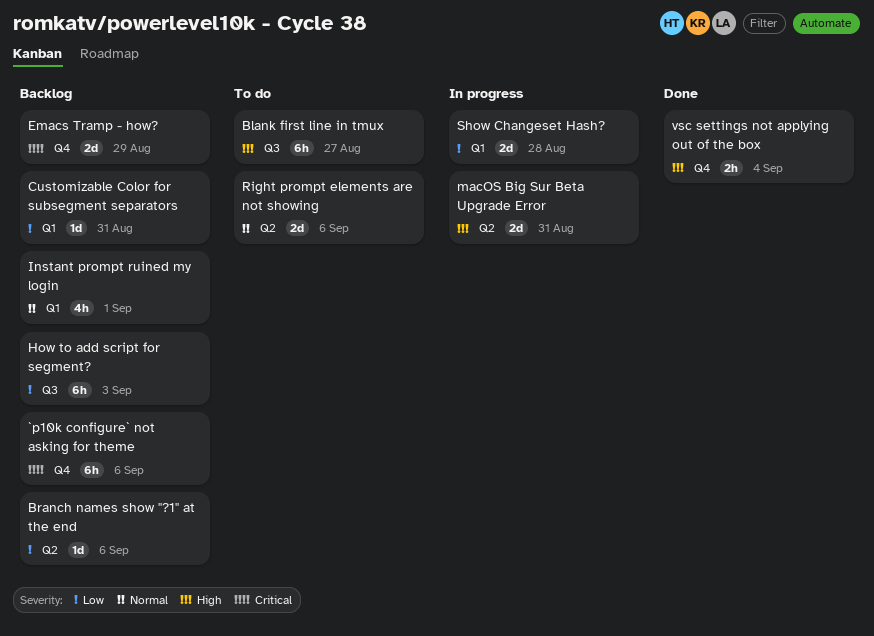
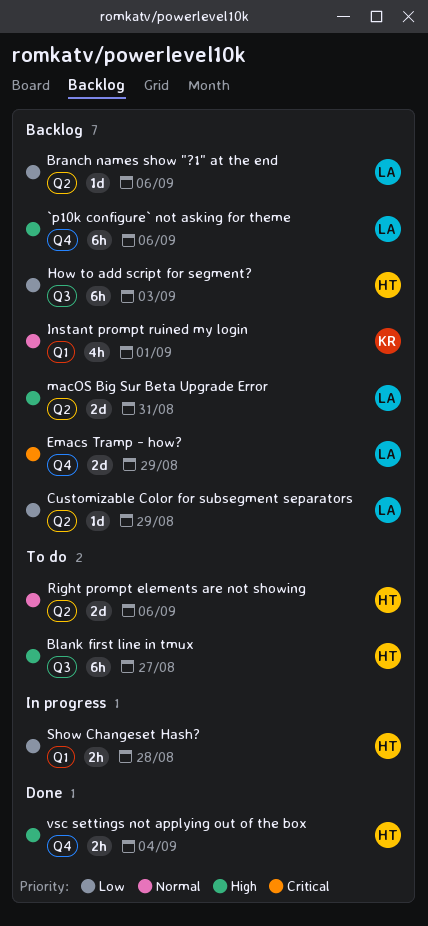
`p10k configure` not asking for theme, priority: Critical -> High
Customizable Color for subsegment separators, label: Q1 -> Q2
Customizable Color for subsegment separators, due: Aug 31 -> Aug 29
macOS Big Sur Beta Upgrade Error, status: In progress -> Backlog
Show Changeset Hash?, estimate: 2d -> 2h

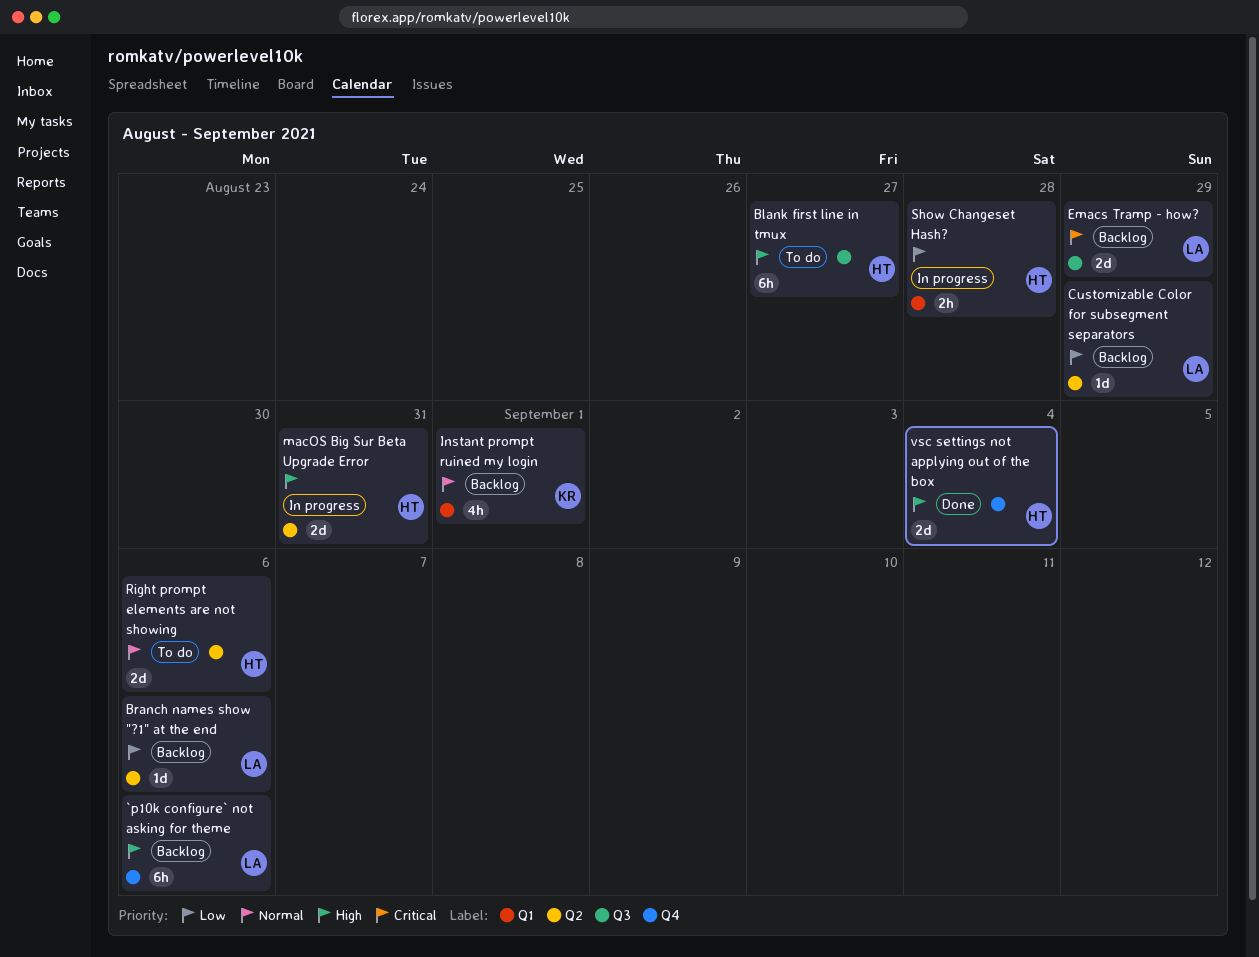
Emacs Tramp - how?, label: Q4 -> Q3
How to add script for segment?: present -> none
macOS Big Sur Beta Upgrade Error, status: Backlog -> In progress
macOS Big Sur Beta Upgrade Error, owner: LA -> HT
vsc settings not applying out of the box, estimate: 2h -> 2d

